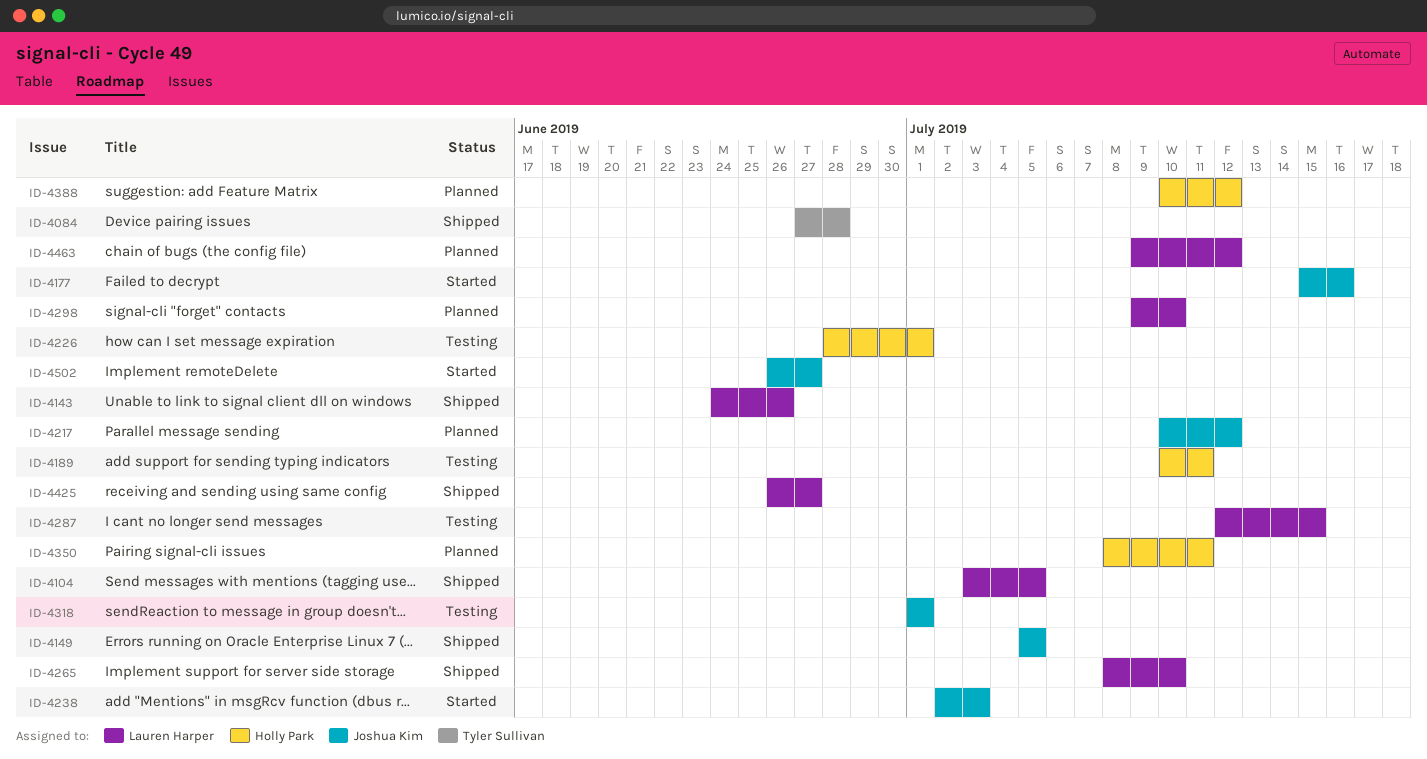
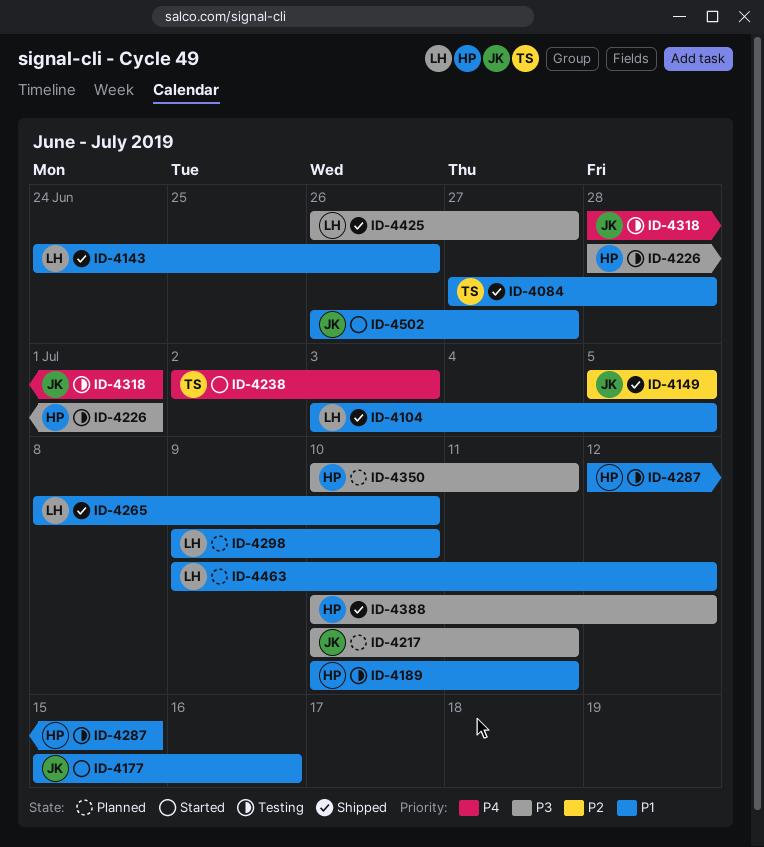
ID-4217, due: Jul 12 -> Jul 11
ID-4238, owner: Joshua Kim -> Tyler Sullivan
ID-4287, owner: Lauren Harper -> Holly Park
ID-4318, start: Jul 1 -> Jun 28
ID-4350, start: Jul 8 -> Jul 10
ID-4388, status: Planned -> Shipped

